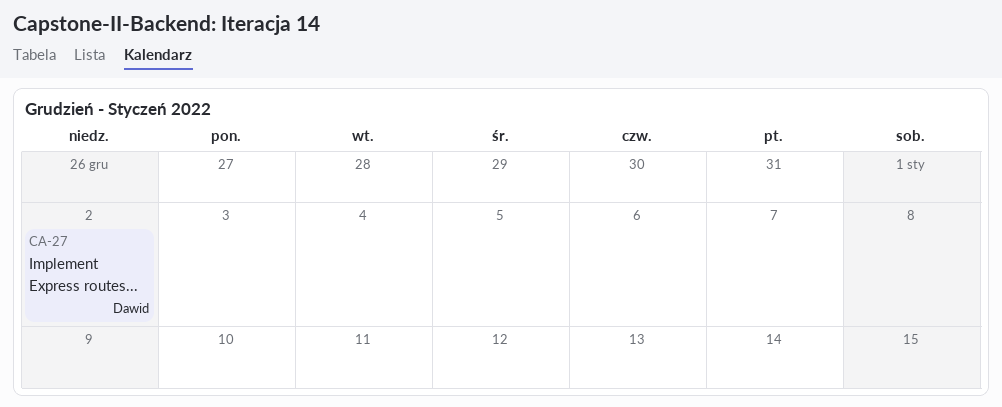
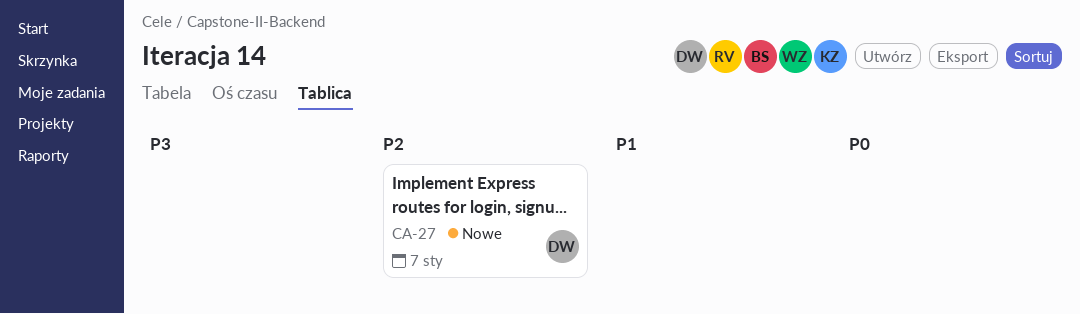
CA-27, due: Jan 2 -> Jan 7

